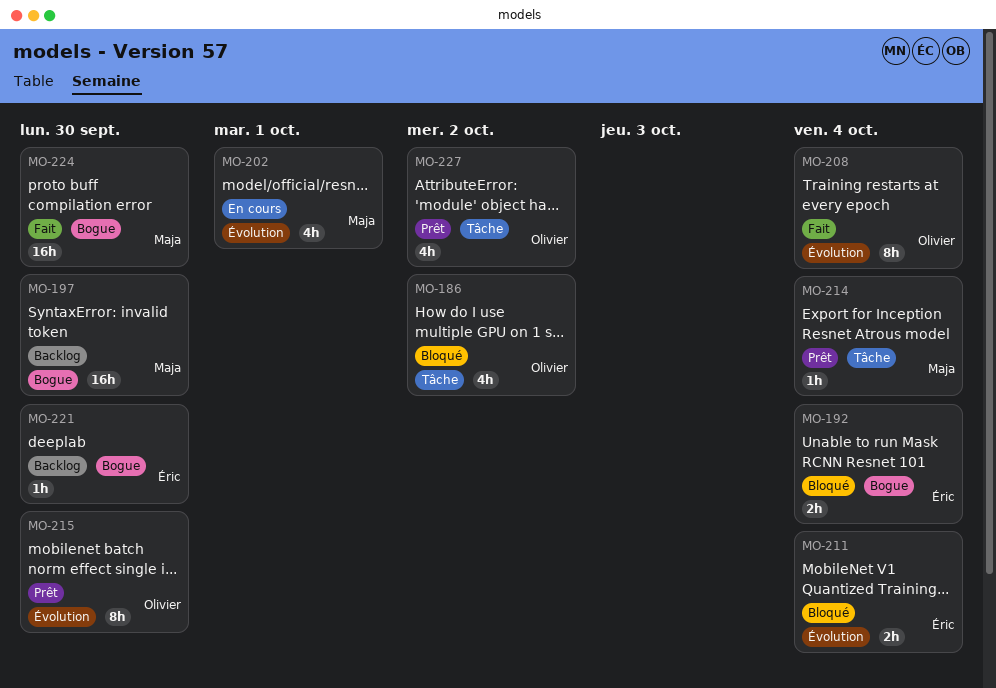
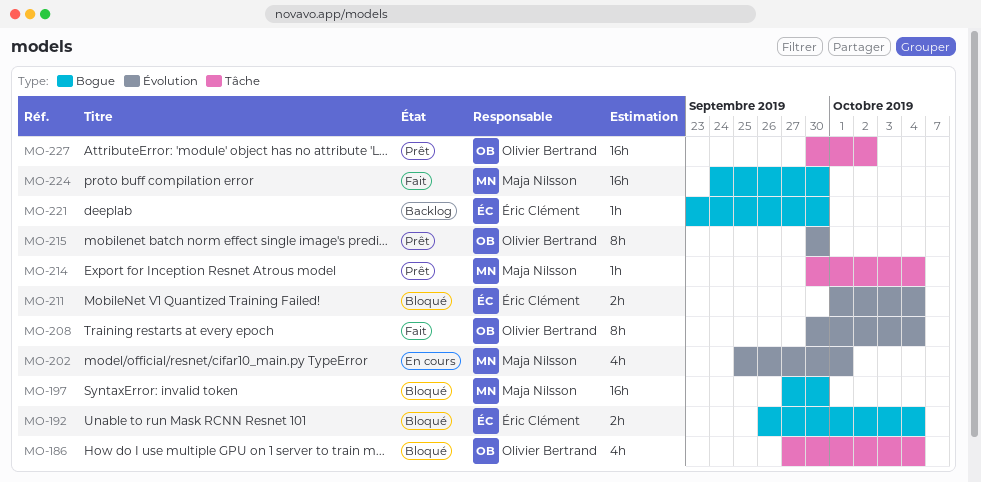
MO-186, due: Oct 2 -> Oct 4
MO-197, status: Backlog -> Bloqué
MO-227, estimate: 4h -> 16h

